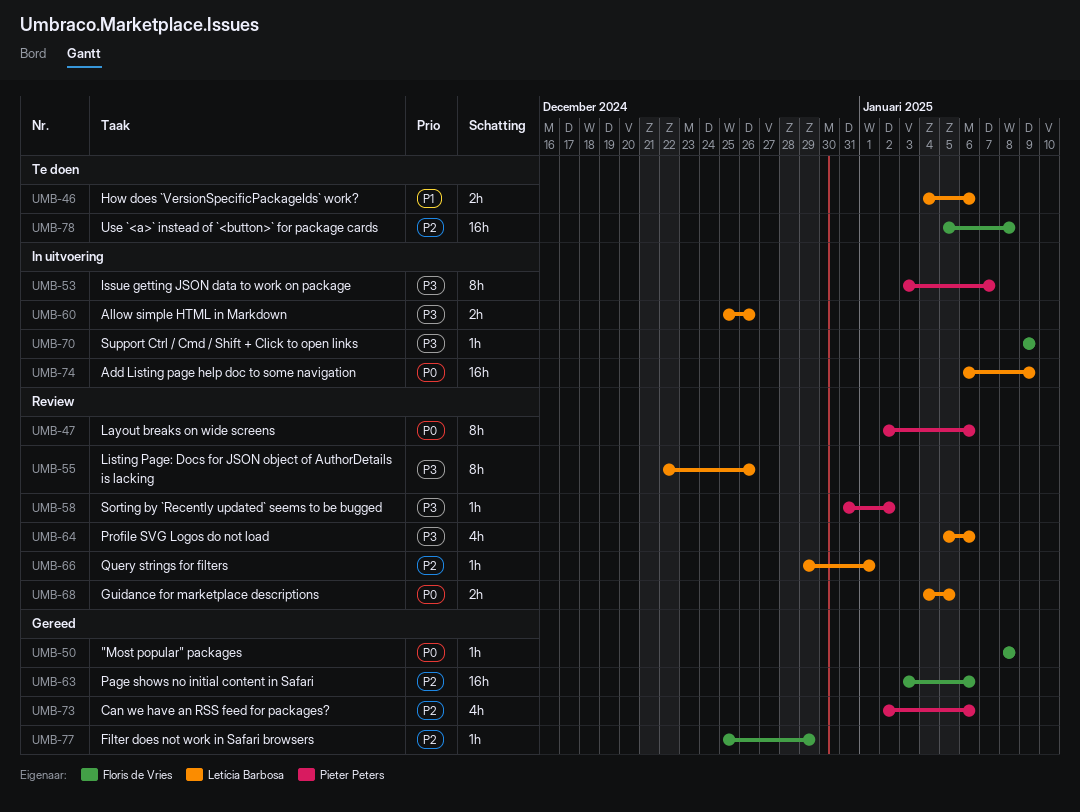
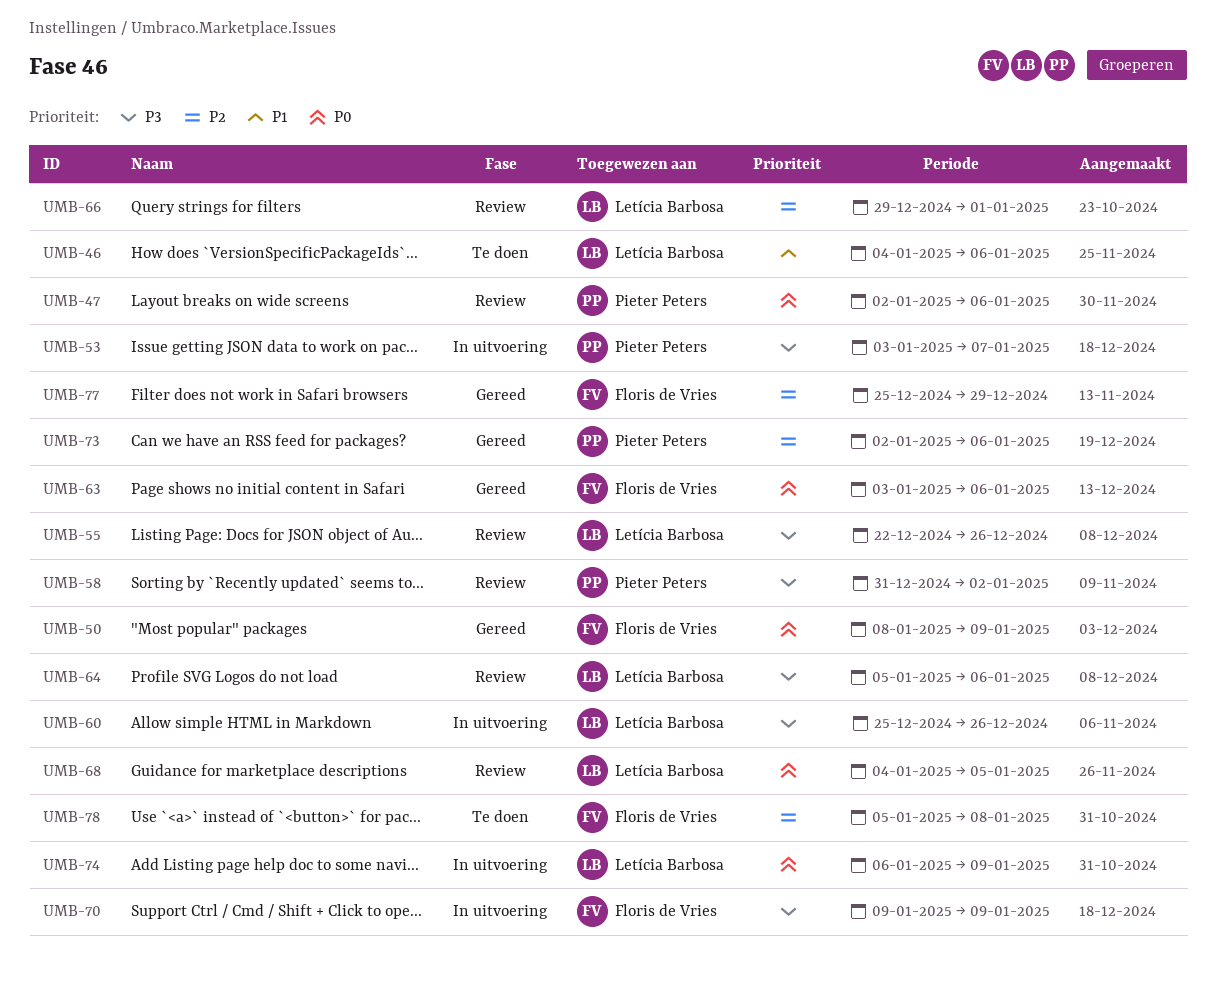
UMB-50, due: Jan 8 -> Jan 9
UMB-63, priority: P2 -> P0

